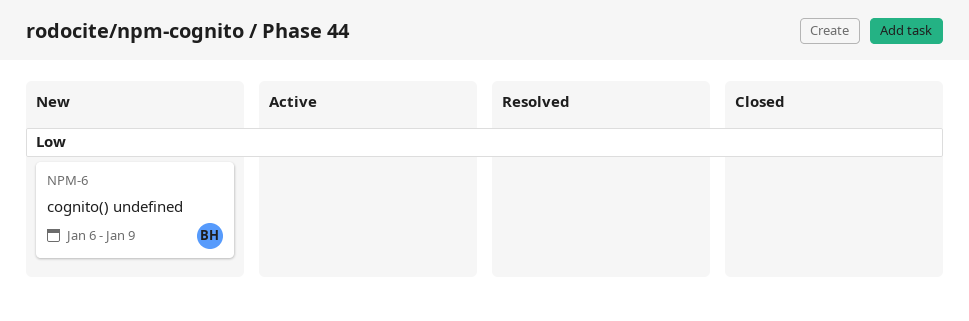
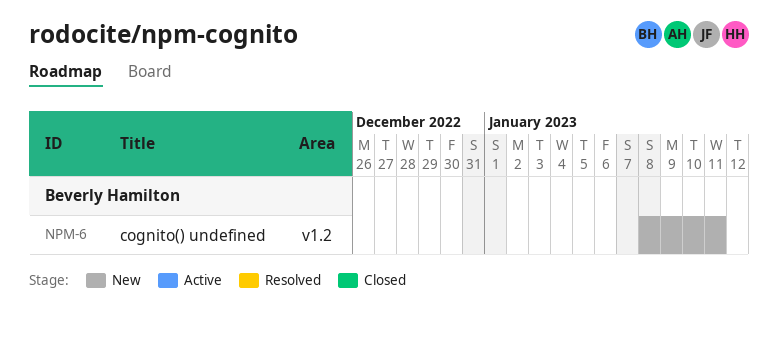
NPM-6, start: Jan 6 -> Jan 8
NPM-6, due: Jan 9 -> Jan 11

